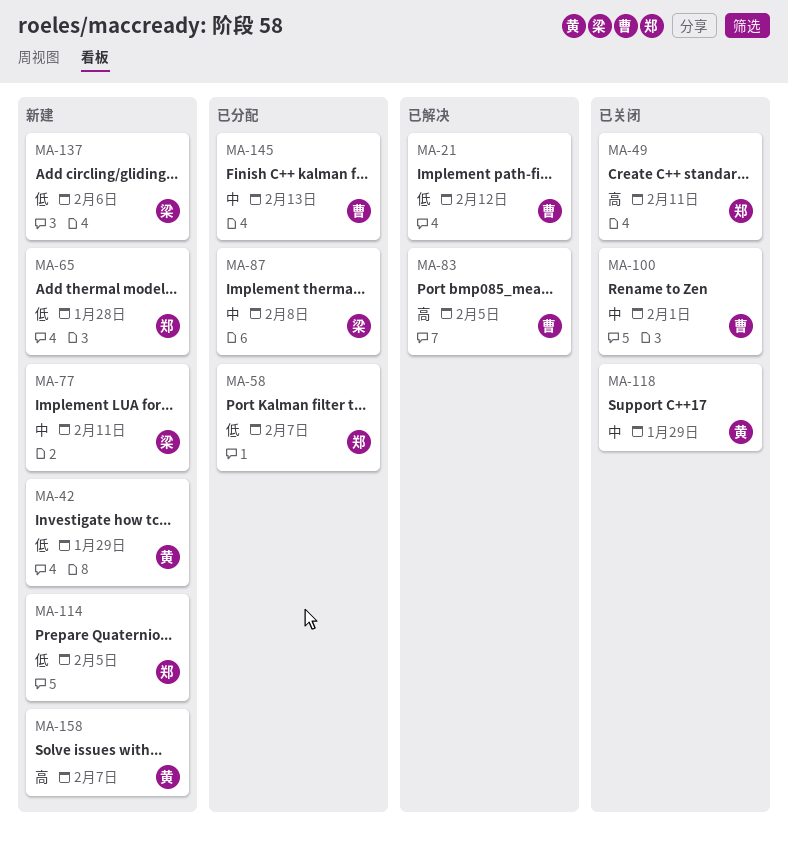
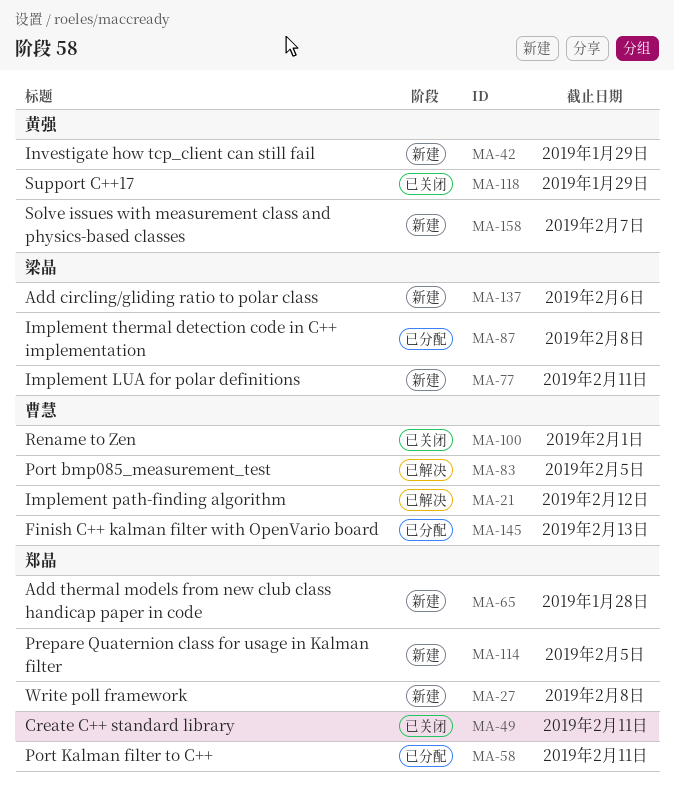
MA-27: none -> present
MA-58, due: Feb 7 -> Feb 11

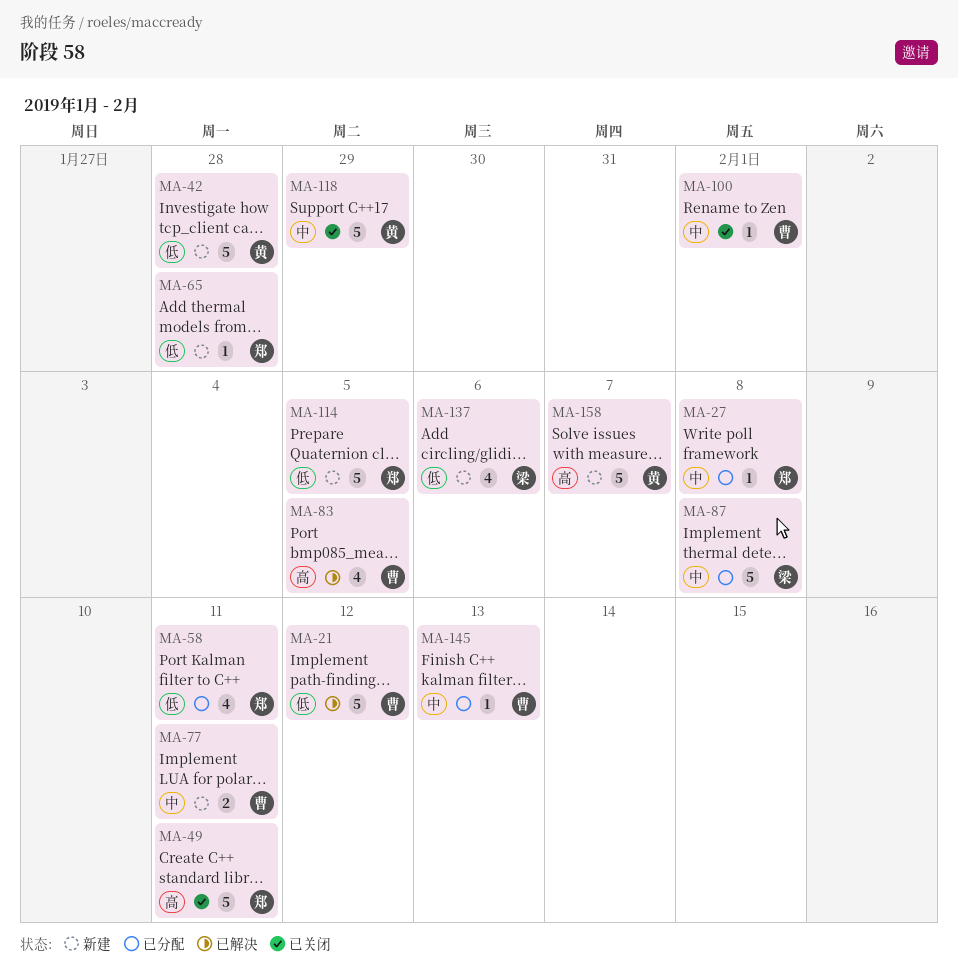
MA-27, status: 新建 -> 已分配
MA-42, due: Jan 29 -> Jan 28
MA-77, owner: 梁晶 -> 曹慧

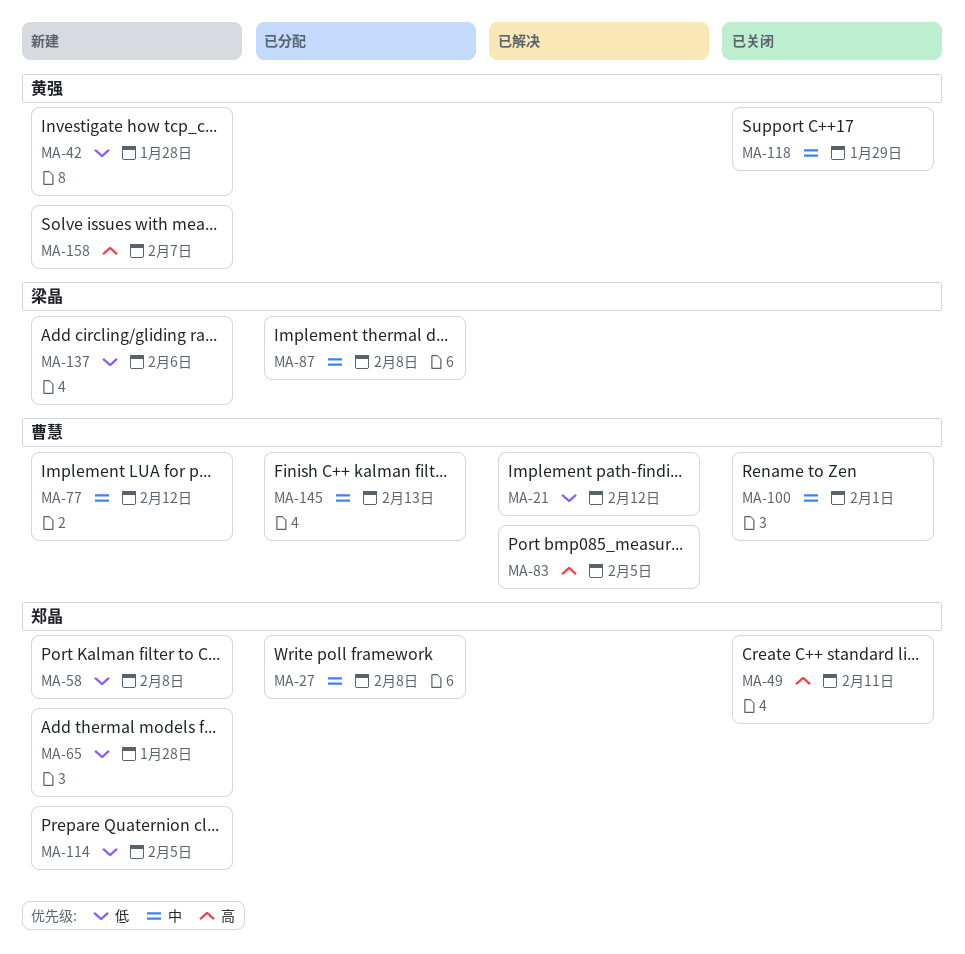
MA-58, status: 已分配 -> 新建
MA-58, due: Feb 11 -> Feb 8
MA-77, due: Feb 11 -> Feb 12

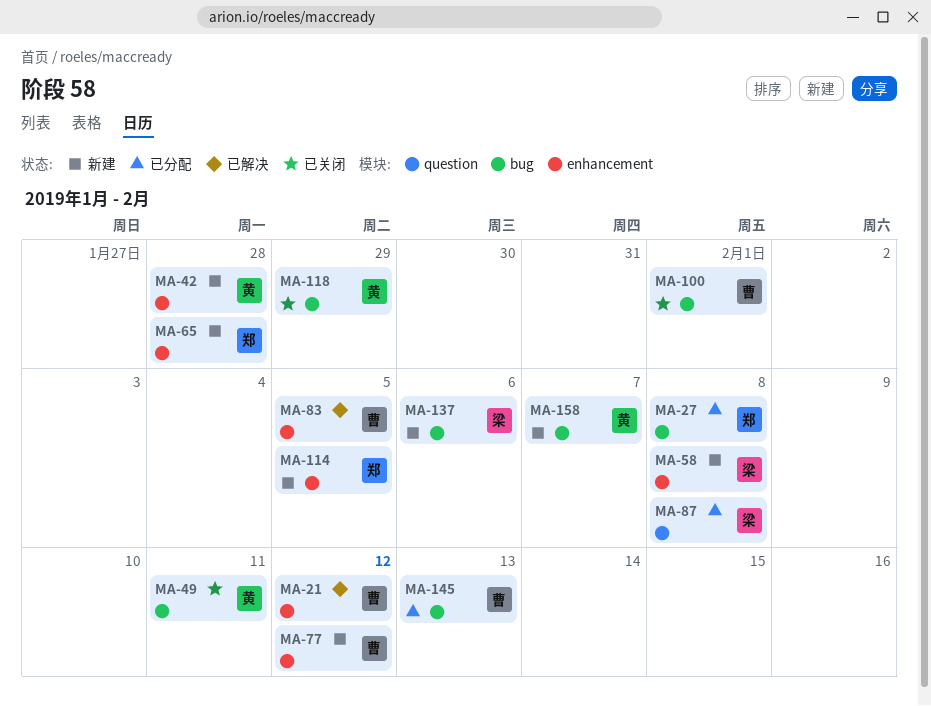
MA-49, owner: 郑晶 -> 黄强
MA-58, owner: 郑晶 -> 梁晶

